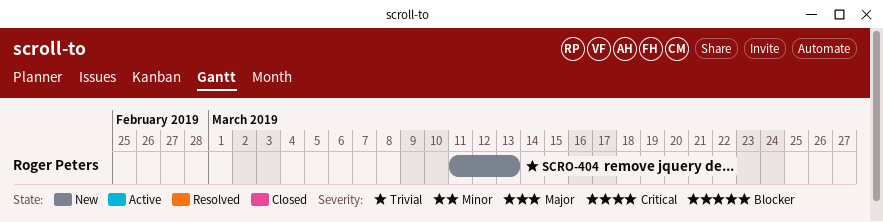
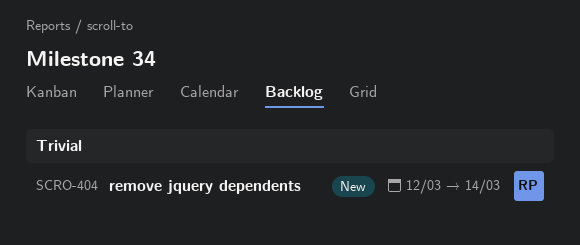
SCRO-404, start: Mar 11 -> Mar 12
SCRO-404, due: Mar 13 -> Mar 14

